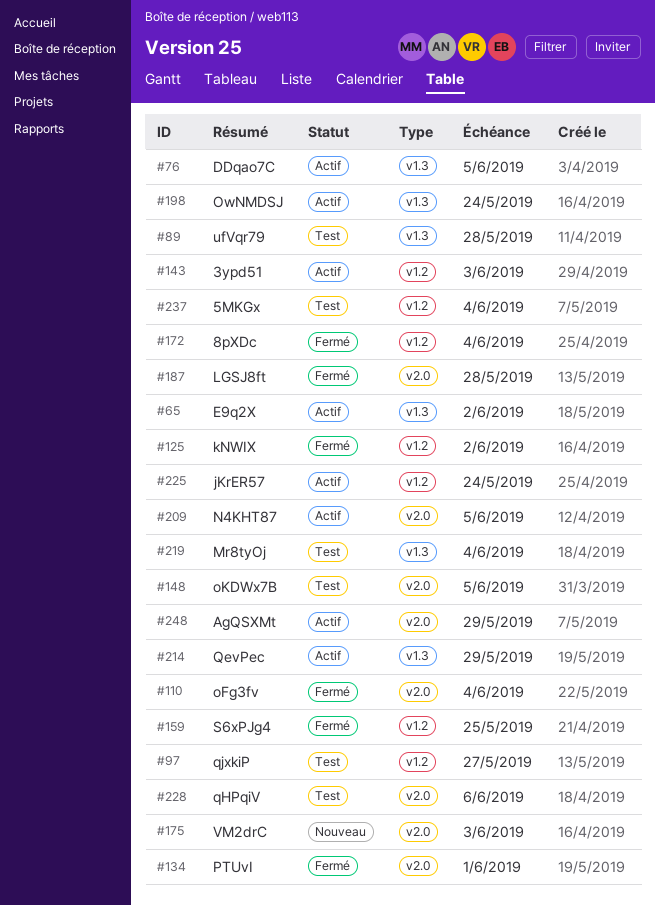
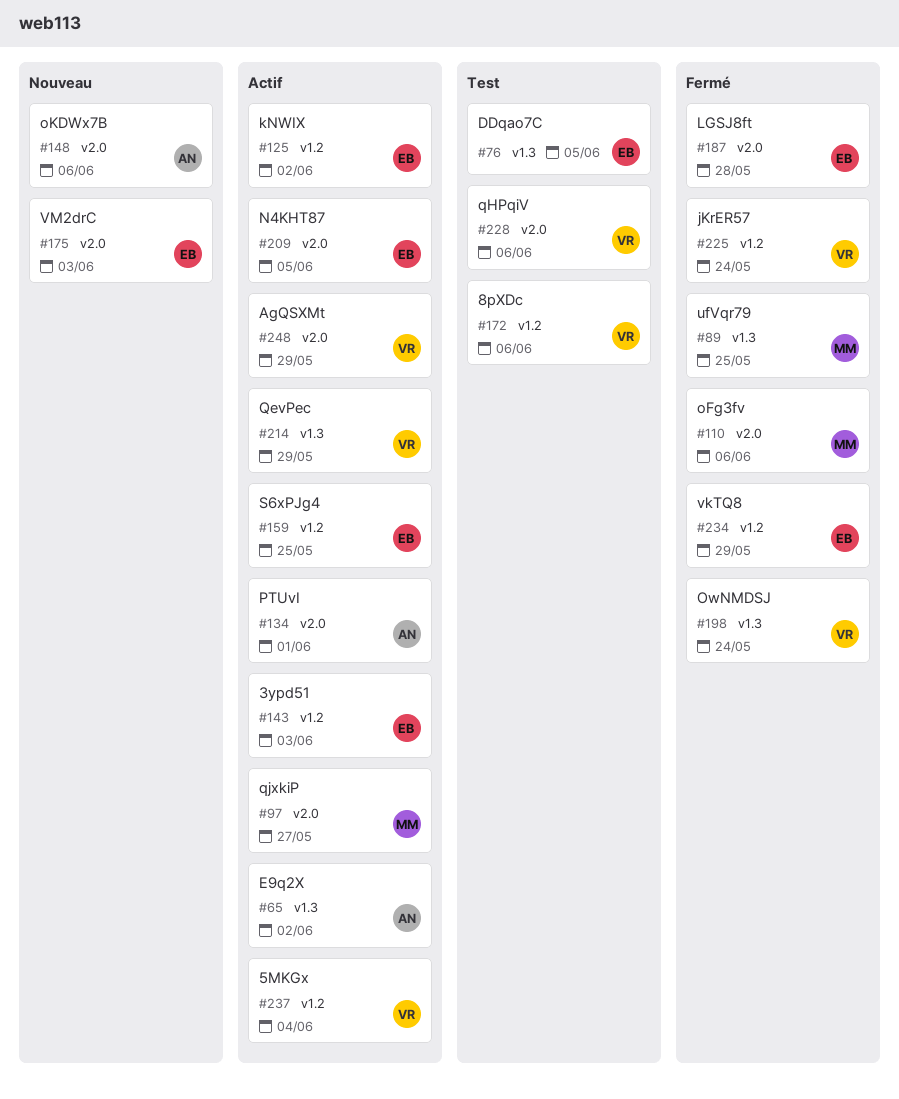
#76, status: Actif -> Test
#89, status: Test -> Fermé
#89, due: May 28 -> May 25
#97, status: Test -> Actif
#97, label: v1.2 -> v2.0
#110, due: Jun 4 -> Jun 6
#125, status: Fermé -> Actif
#134, status: Fermé -> Actif
#148, status: Test -> Nouveau
#148, due: Jun 5 -> Jun 6
#159, status: Fermé -> Actif
#172, status: Fermé -> Test
#172, due: Jun 4 -> Jun 6
#198, status: Actif -> Fermé
#219: present -> none
#225, status: Actif -> Fermé
#234: none -> present
#237, status: Test -> Actif

